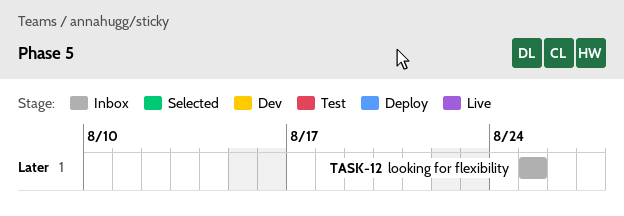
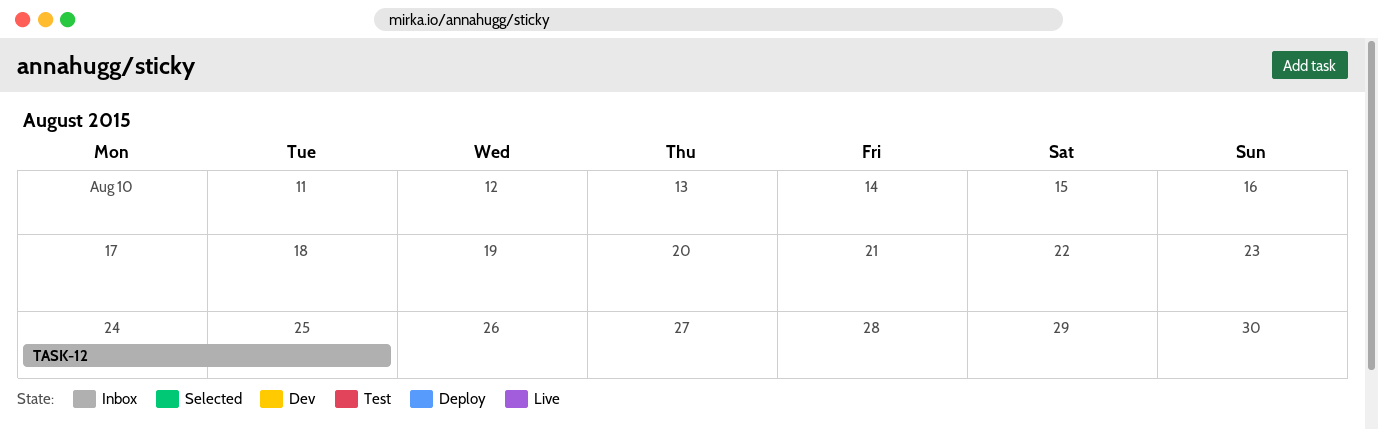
TASK-12, start: Aug 25 -> Aug 24

